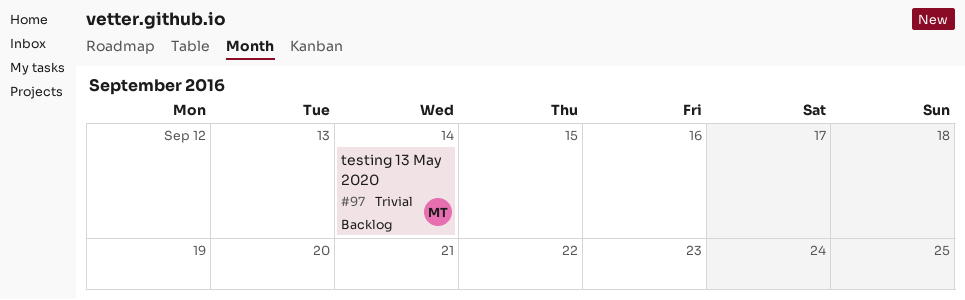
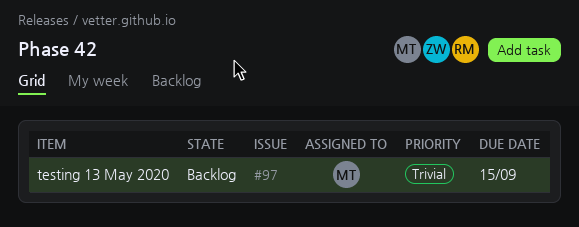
#97, due: Sep 14 -> Sep 15

